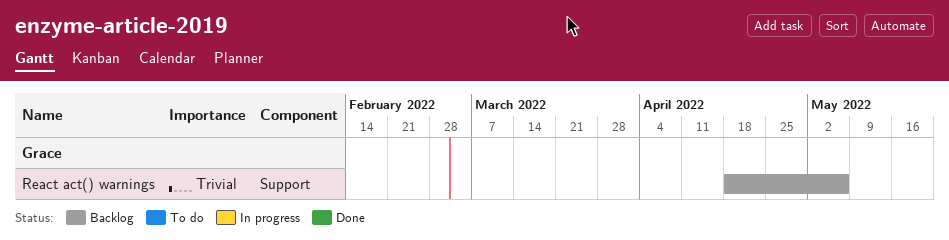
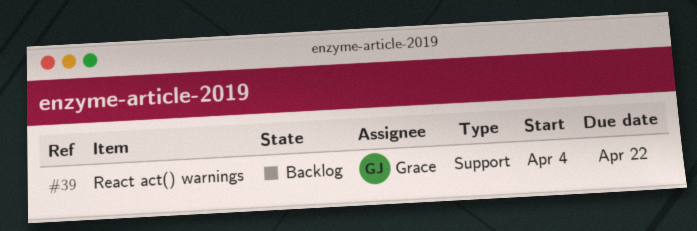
React act() warnings, start: Apr 18 -> Apr 4
React act() warnings, due: May 6 -> Apr 22

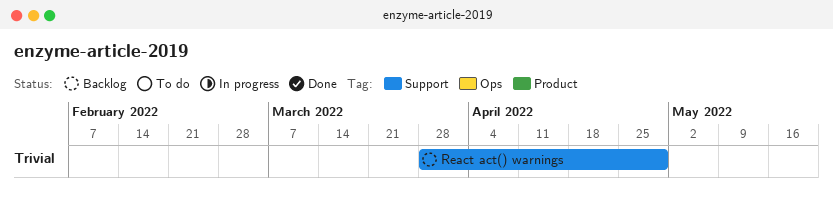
React act() warnings, start: Apr 4 -> Mar 28
React act() warnings, due: Apr 22 -> Apr 29

